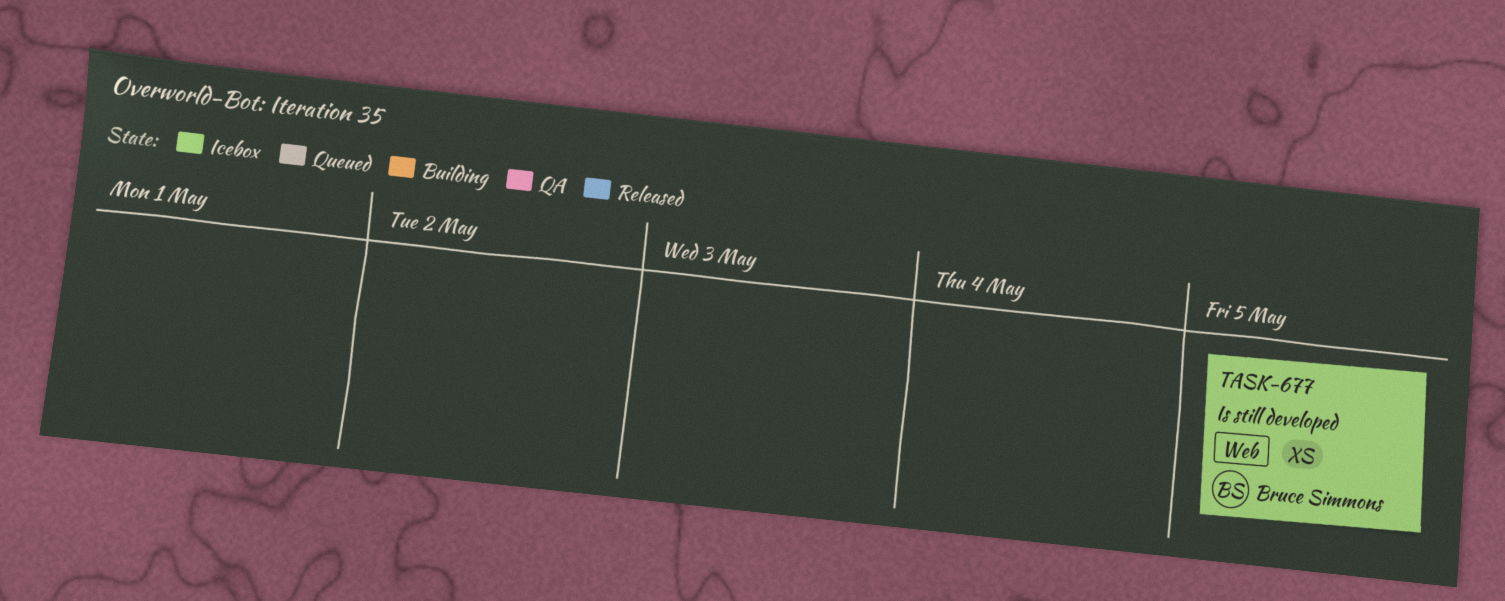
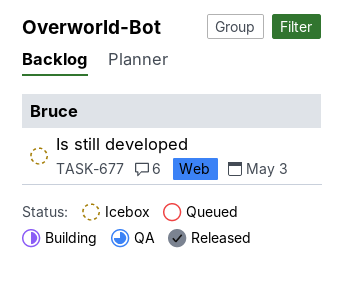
TASK-677, due: May 5 -> May 3

